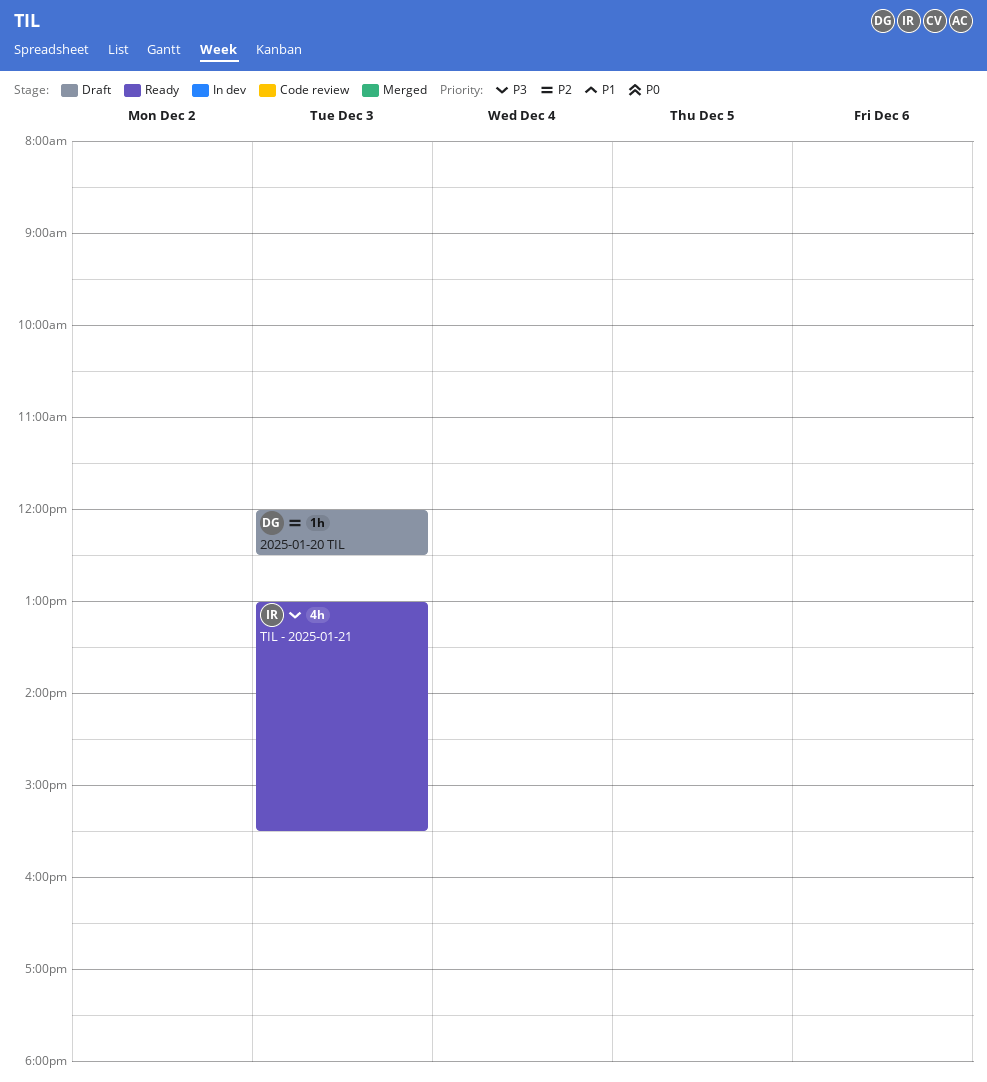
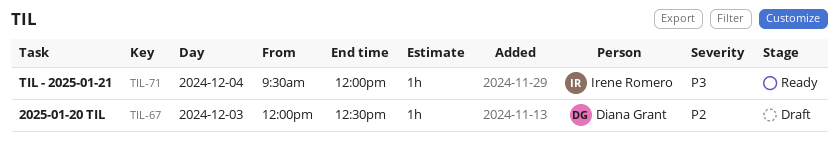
TIL - 2025-01-21, estimate: 4h -> 1h
TIL - 2025-01-21, day: Dec 3 -> Dec 4
TIL - 2025-01-21, begins: 13:00 -> 09:30
TIL - 2025-01-21, ends: 15:30 -> 12:00

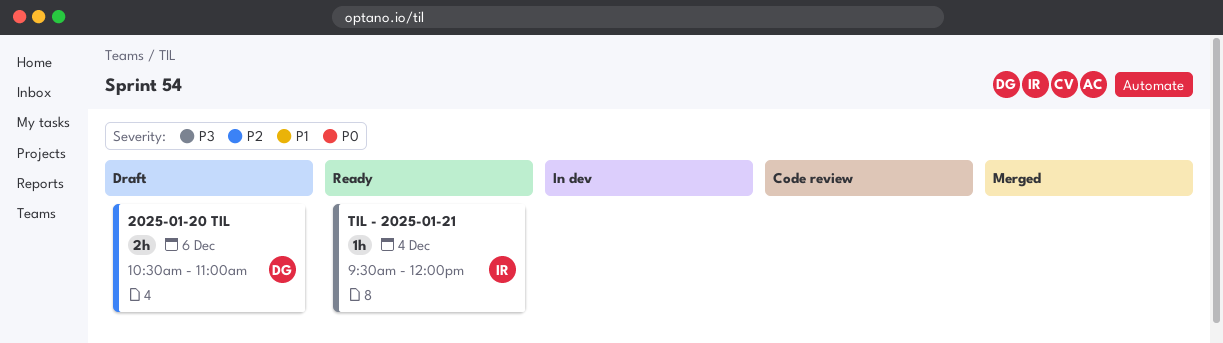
2025-01-20 TIL, estimate: 1h -> 2h
2025-01-20 TIL, day: Dec 3 -> Dec 6
2025-01-20 TIL, begins: 12:00 -> 10:30
2025-01-20 TIL, ends: 12:30 -> 11:00

